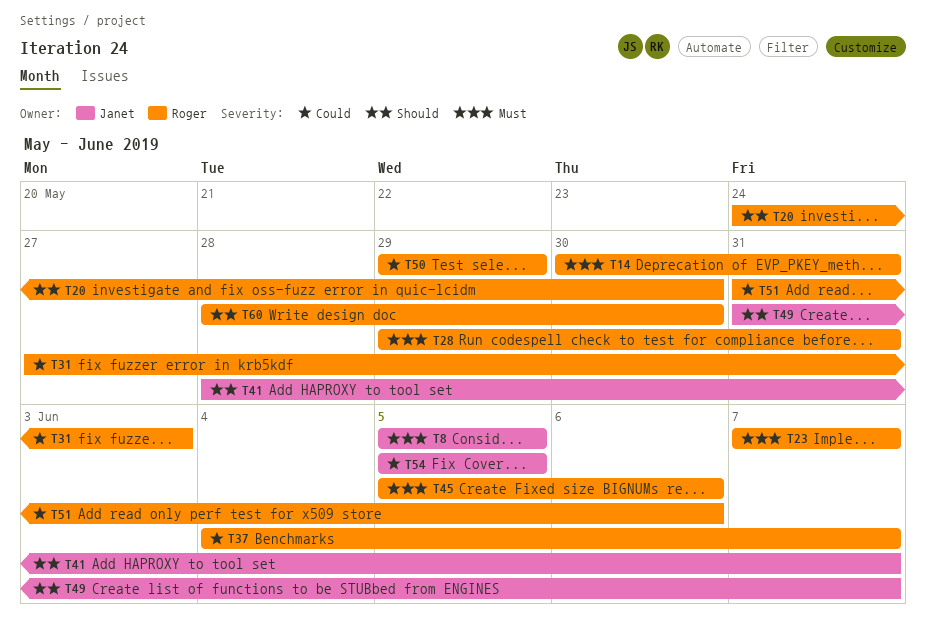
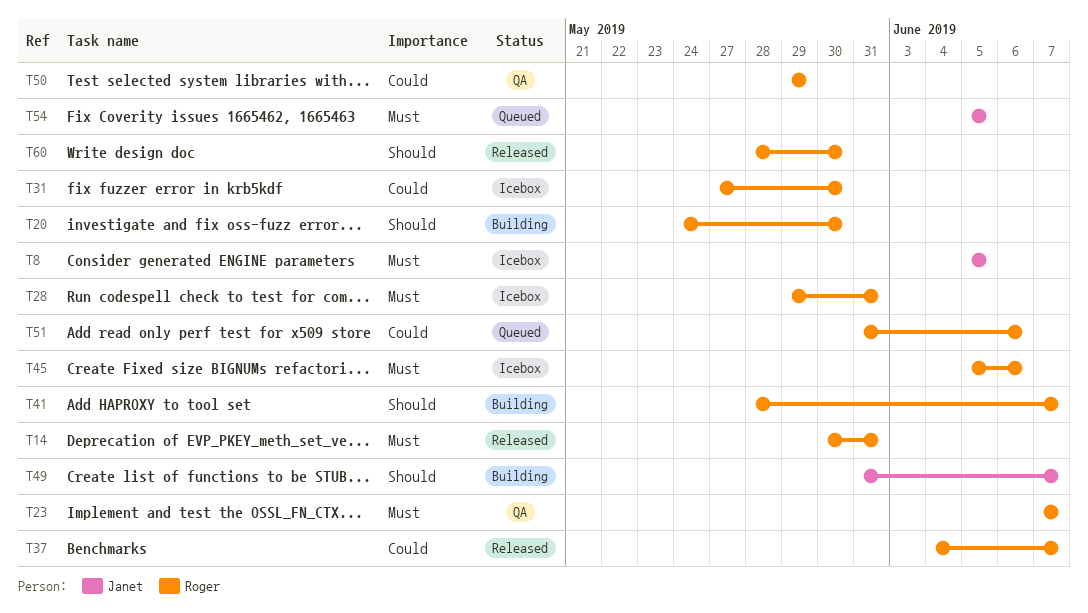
T31, due: Jun 3 -> May 30
T41, owner: Janet -> Roger
T54, priority: Could -> Must

